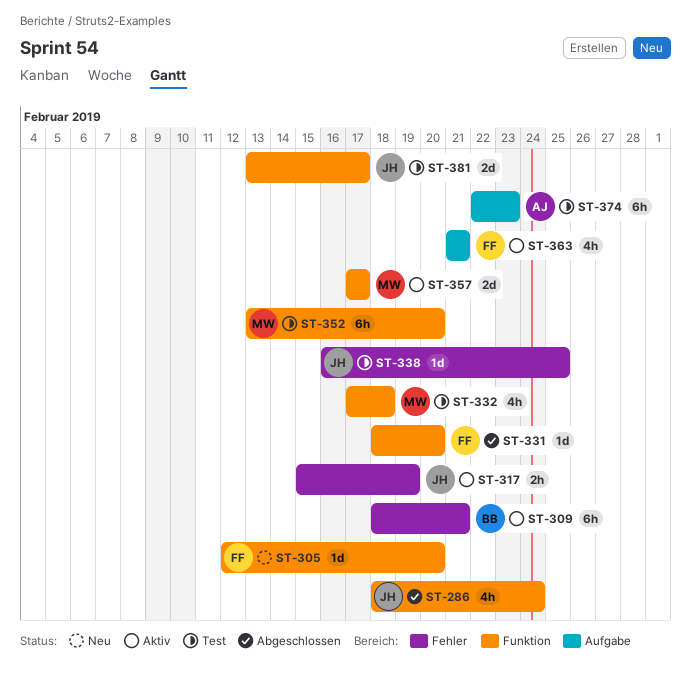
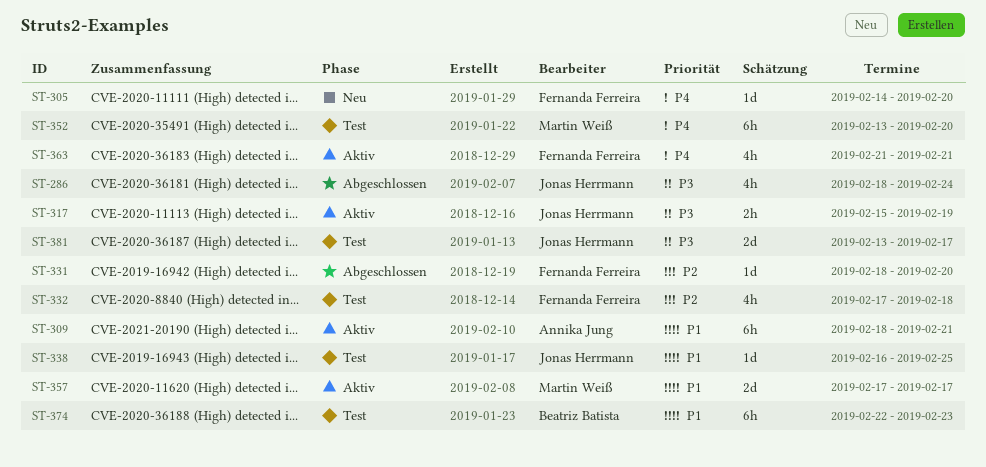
ST-305, start: Feb 12 -> Feb 14
ST-309, owner: Beatriz Batista -> Annika Jung
ST-332, owner: Martin Weiß -> Fernanda Ferreira
ST-374, owner: Annika Jung -> Beatriz Batista

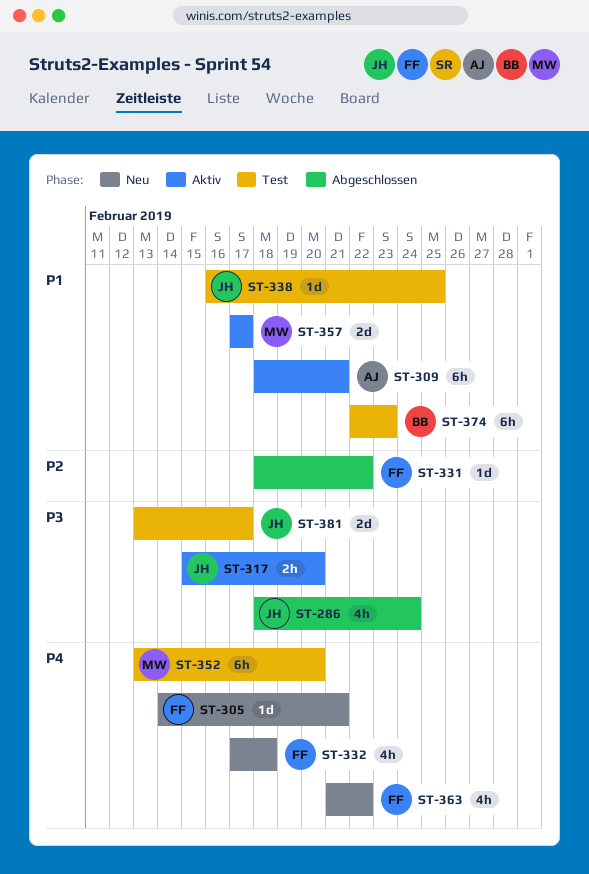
ST-305, due: Feb 20 -> Feb 21
ST-317, due: Feb 19 -> Feb 20
ST-331, due: Feb 20 -> Feb 22
ST-332, status: Test -> Neu
ST-332, priority: P2 -> P4
ST-363, status: Aktiv -> Neu
ST-363, due: Feb 21 -> Feb 22

